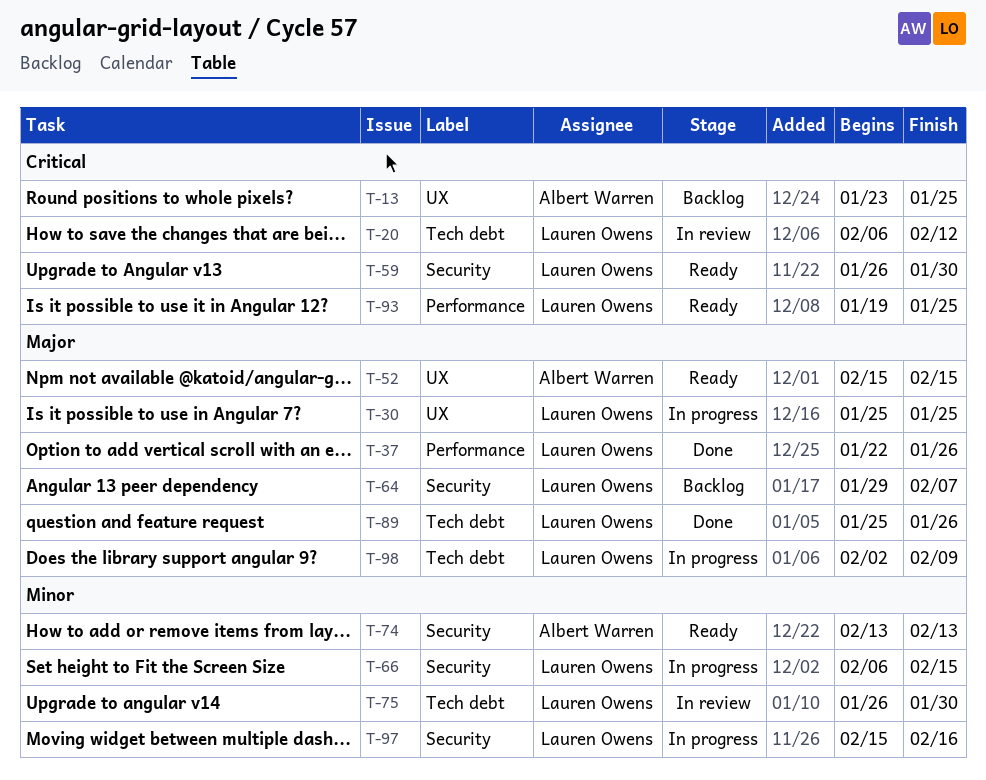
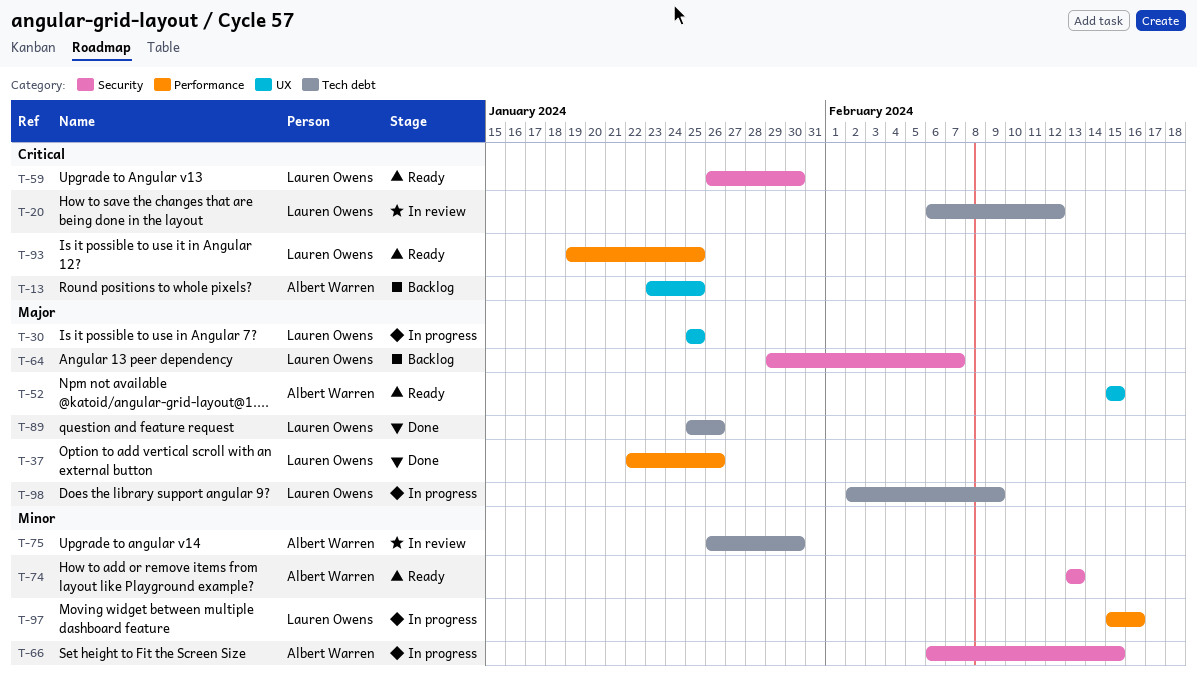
T-66, owner: Lauren Owens -> Albert Warren
T-75, owner: Lauren Owens -> Albert Warren
T-97, label: Security -> Performance

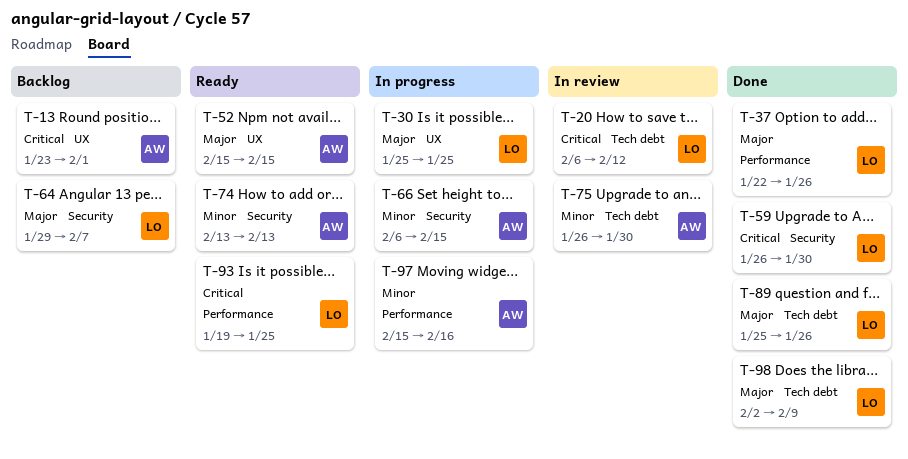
T-13, due: Jan 25 -> Feb 1
T-59, status: Ready -> Done
T-97, owner: Lauren Owens -> Albert Warren
T-98, status: In progress -> Done

